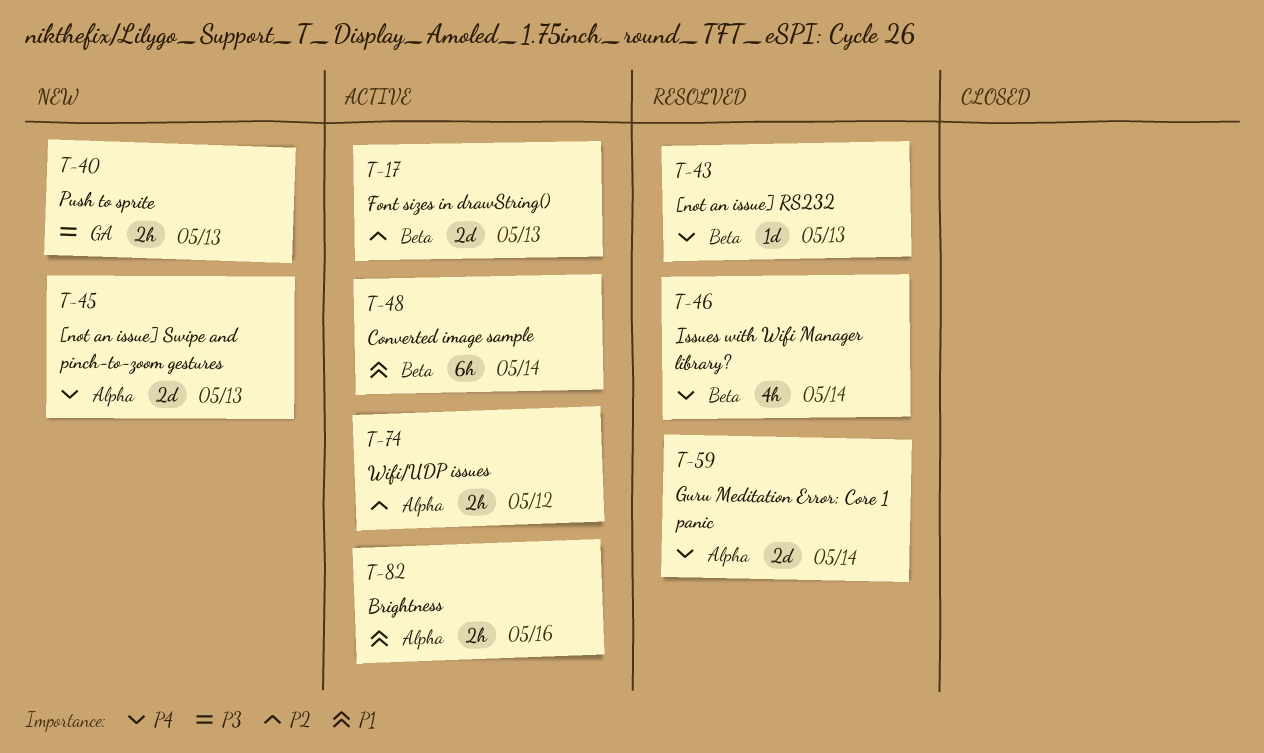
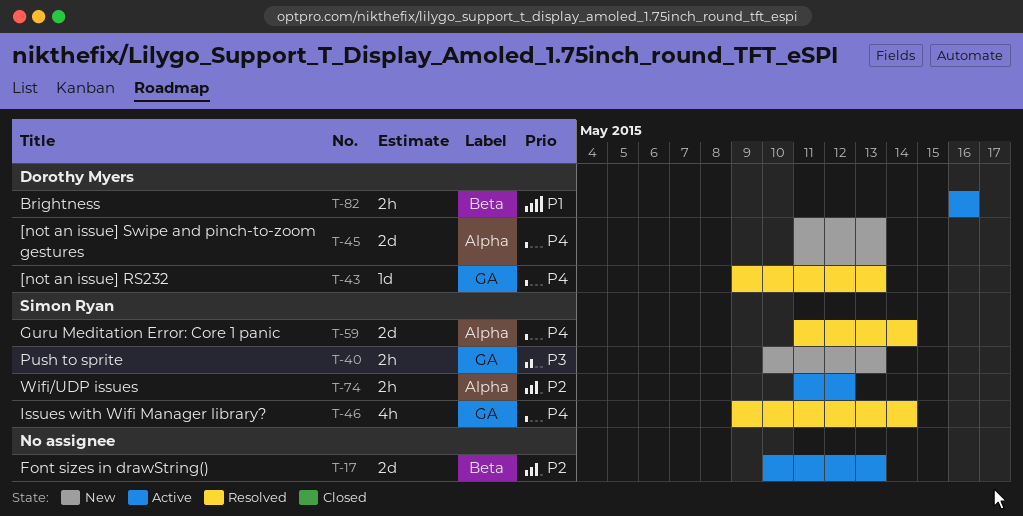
T-43, label: Beta -> GA
T-46, label: Beta -> GA
T-48: present -> none
T-82, label: Alpha -> Beta

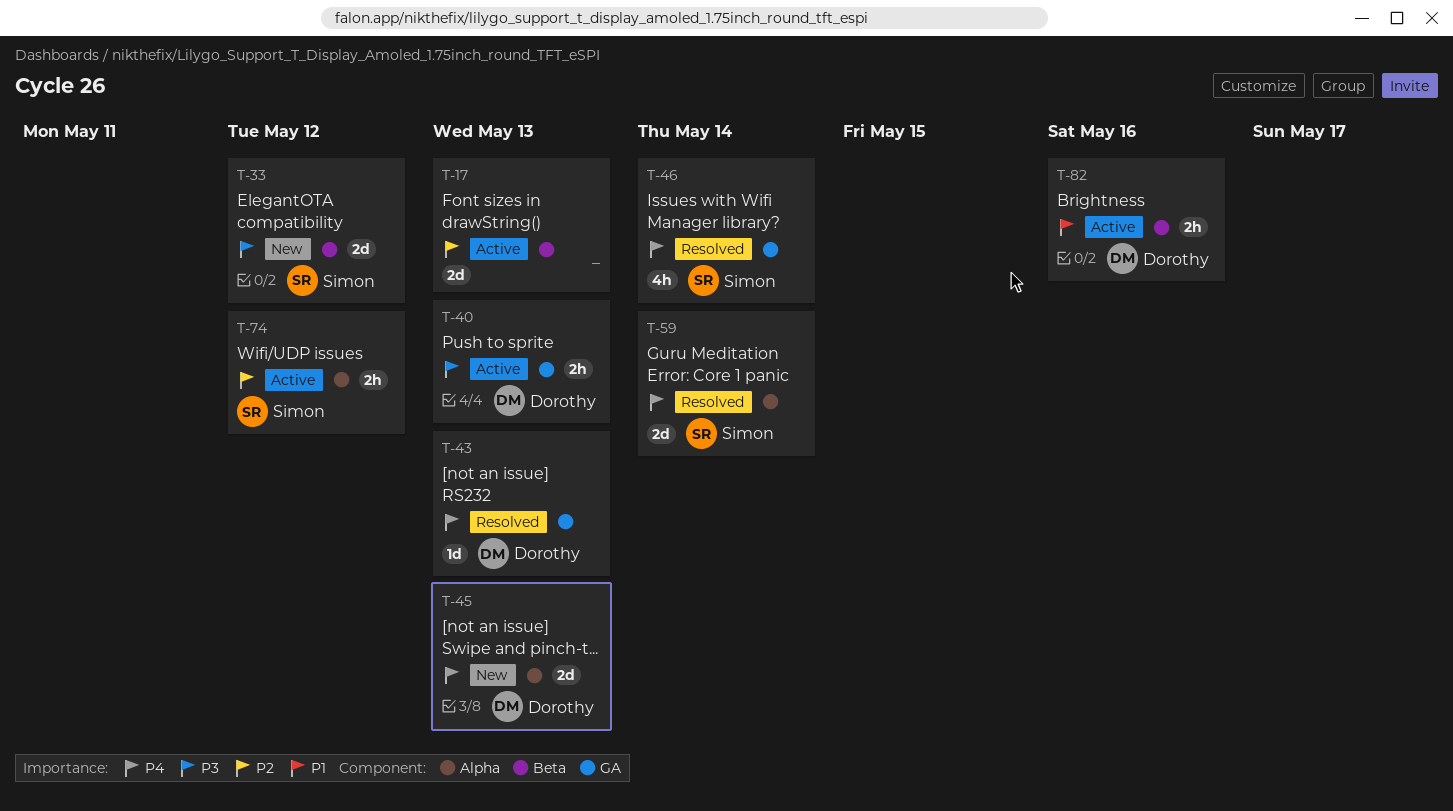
T-33: none -> present
T-40, status: New -> Active
T-40, owner: Simon Ryan -> Dorothy Myers

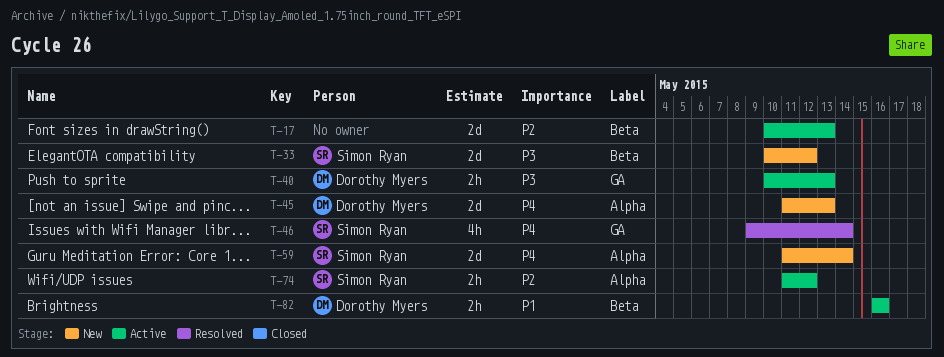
T-43: present -> none
T-59, status: Resolved -> New

